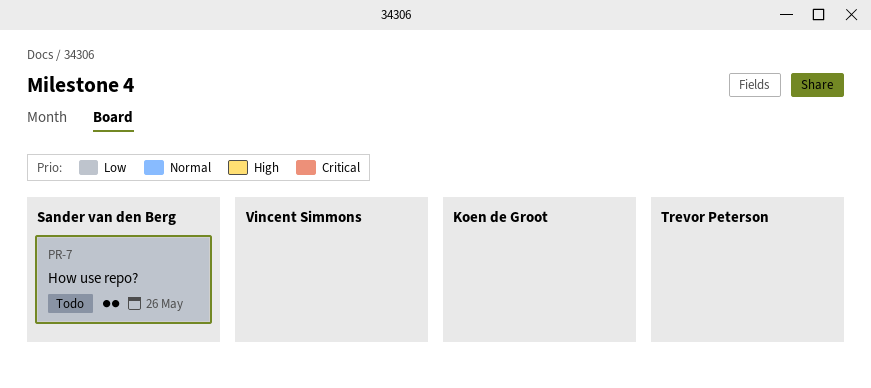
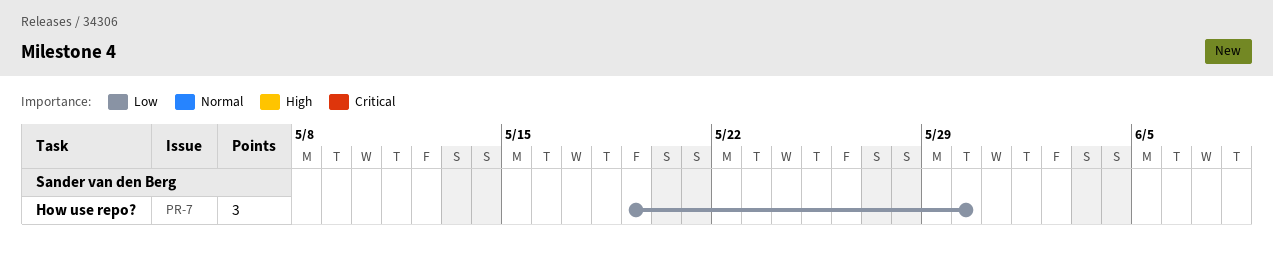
PR-7, estimate: 2 -> 3
PR-7, due: May 26 -> May 30

